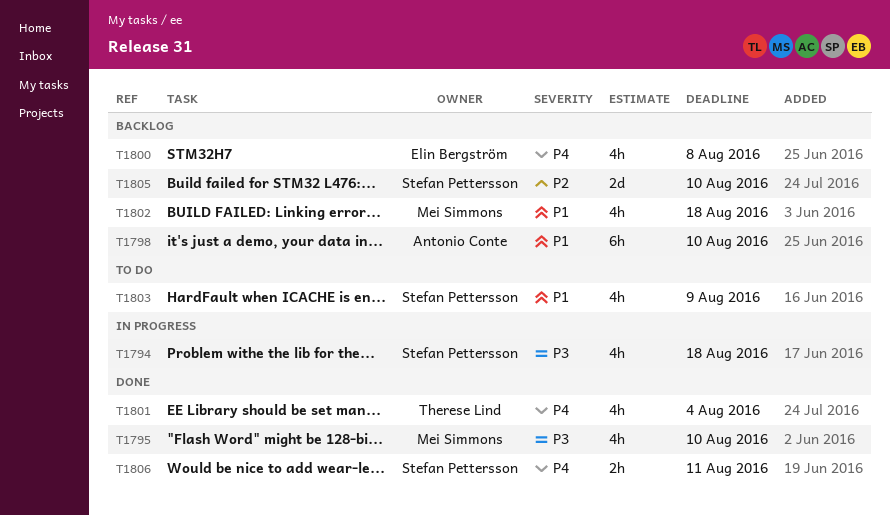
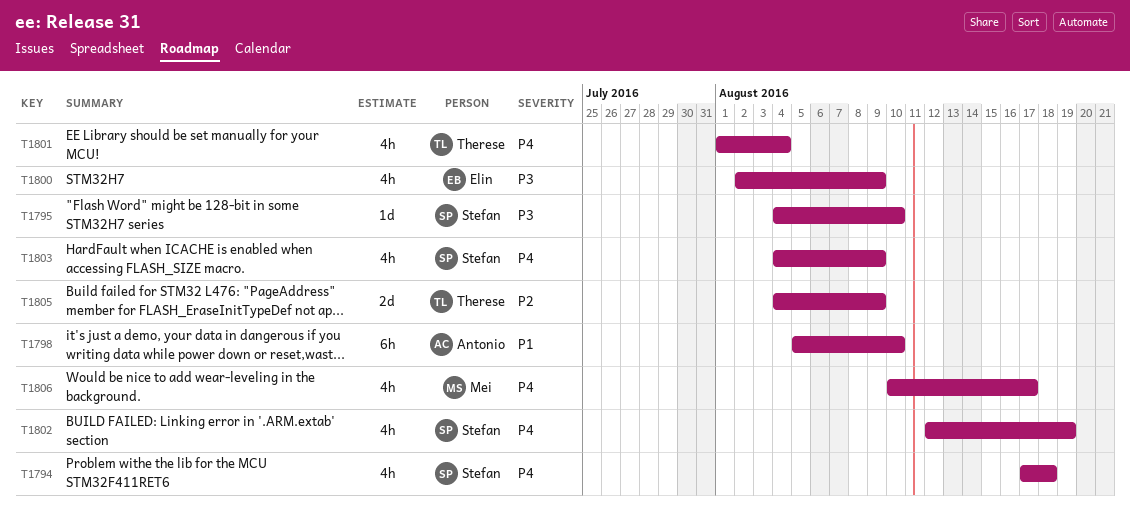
T1794, priority: P3 -> P4
T1795, owner: Mei Simmons -> Stefan Pettersson
T1795, estimate: 4h -> 1d
T1800, priority: P4 -> P3
T1800, due: Aug 8 -> Aug 9
T1802, owner: Mei Simmons -> Stefan Pettersson
T1802, priority: P1 -> P4
T1802, due: Aug 18 -> Aug 19
T1803, priority: P1 -> P4
T1805, owner: Stefan Pettersson -> Therese Lind
T1805, due: Aug 10 -> Aug 9
T1806, owner: Stefan Pettersson -> Mei Simmons
T1806, estimate: 2h -> 4h
T1806, due: Aug 11 -> Aug 17

